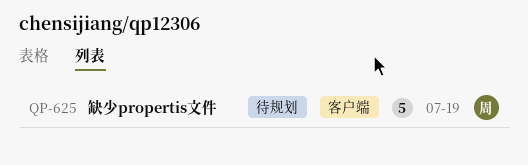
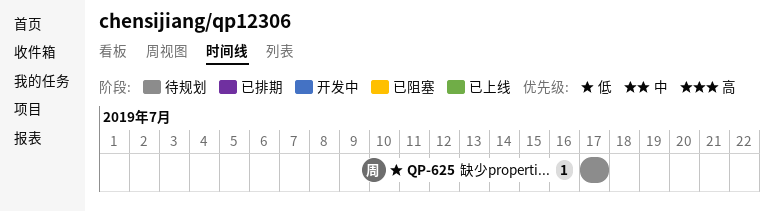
QP-625, estimate: 5 -> 1
QP-625, due: Jul 19 -> Jul 17

